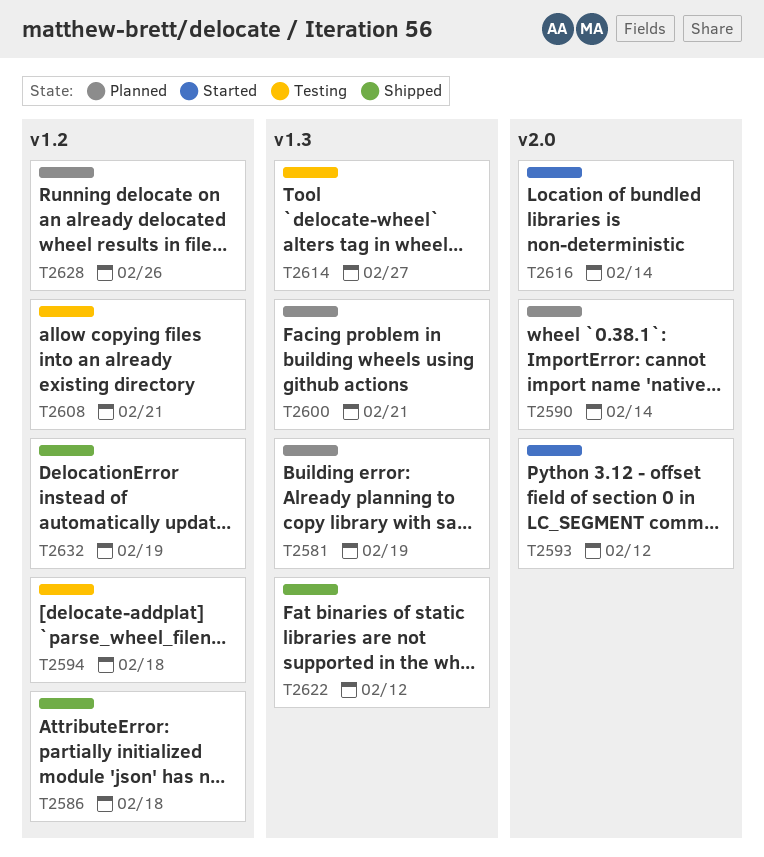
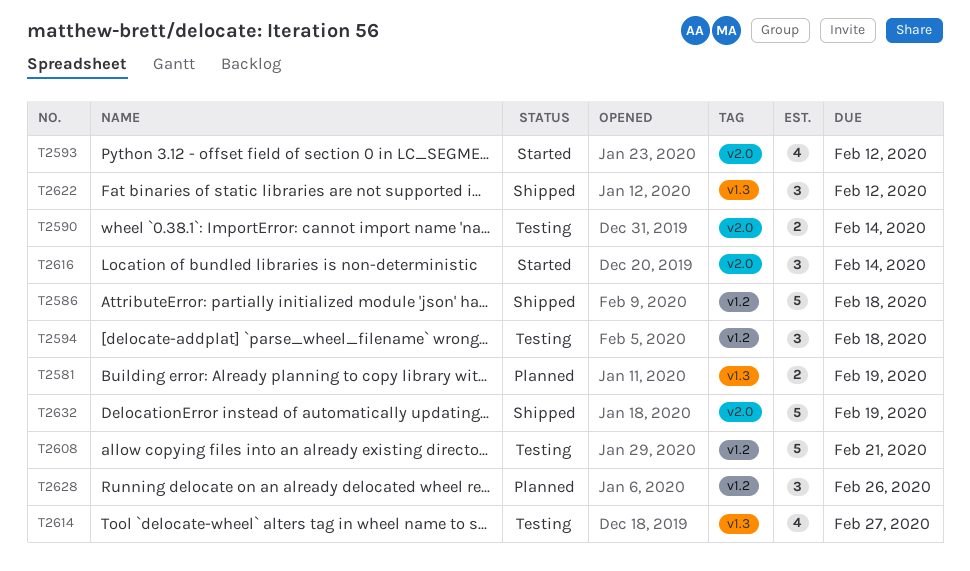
T2590, status: Planned -> Testing
T2600: present -> none
T2632, label: v1.2 -> v2.0

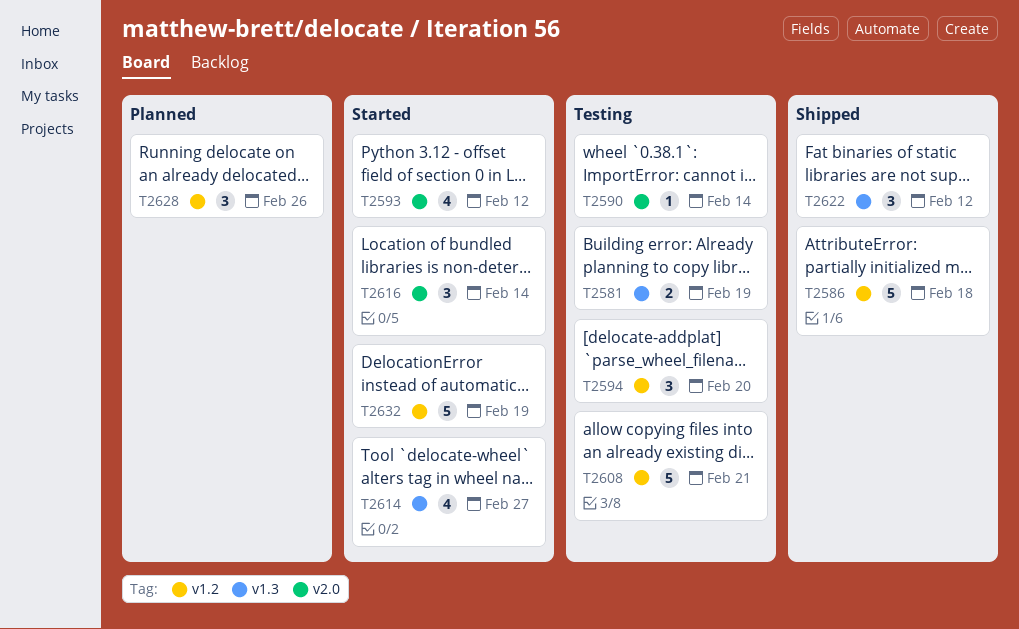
T2581, status: Planned -> Testing
T2590, estimate: 2 -> 1
T2594, due: Feb 18 -> Feb 20
T2614, status: Testing -> Started
T2632, status: Shipped -> Started
T2632, label: v2.0 -> v1.2

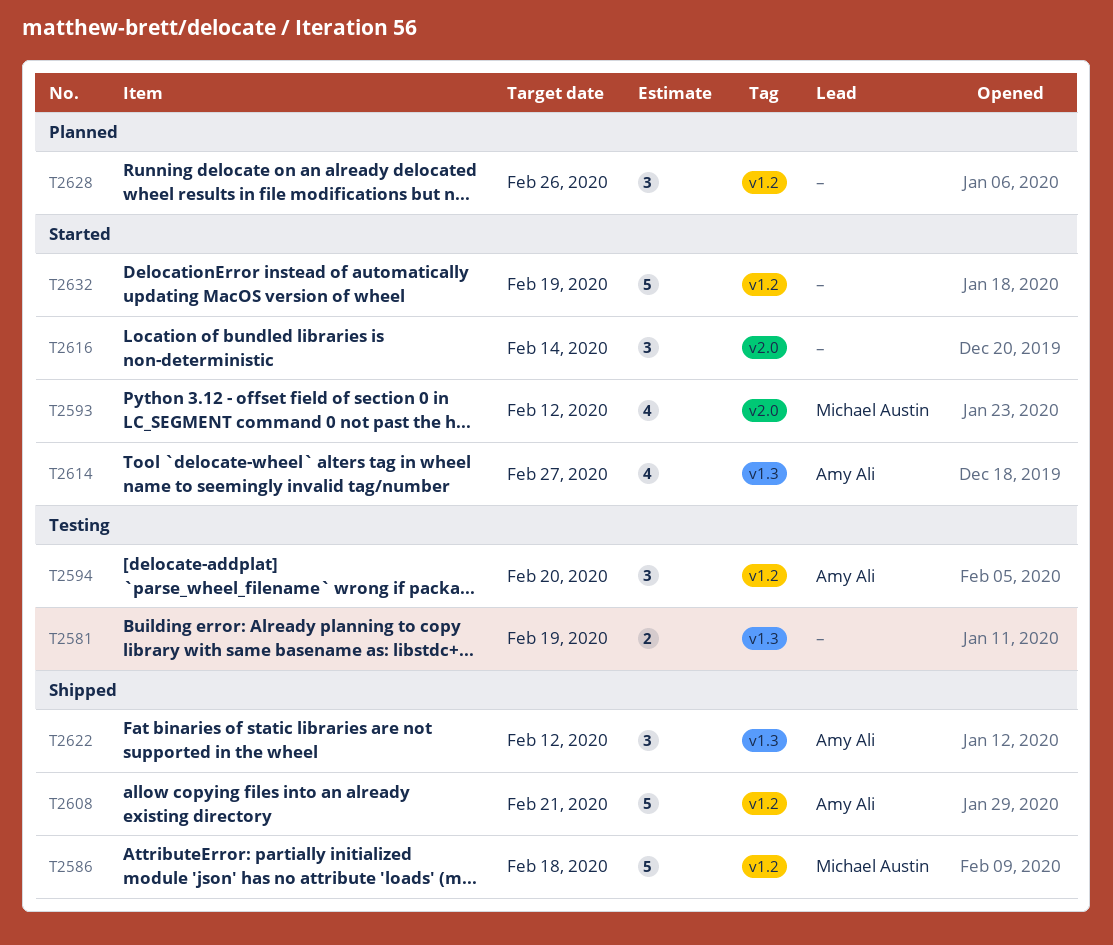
T2590: present -> none
T2608, status: Testing -> Shipped

